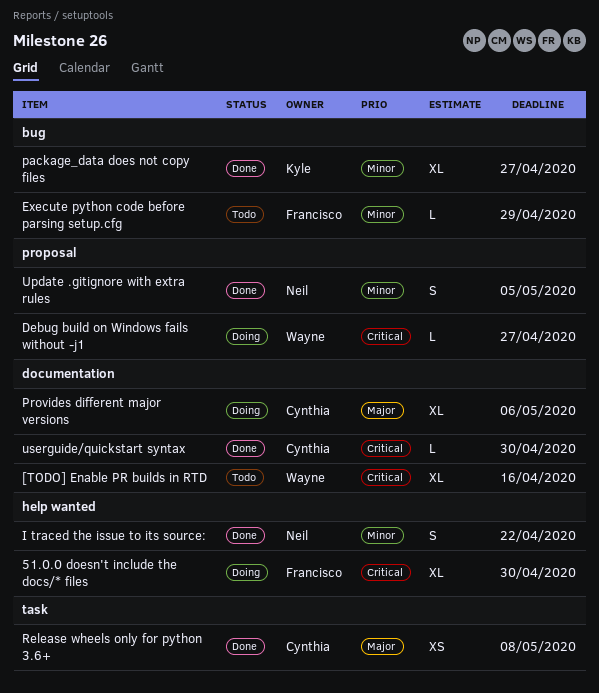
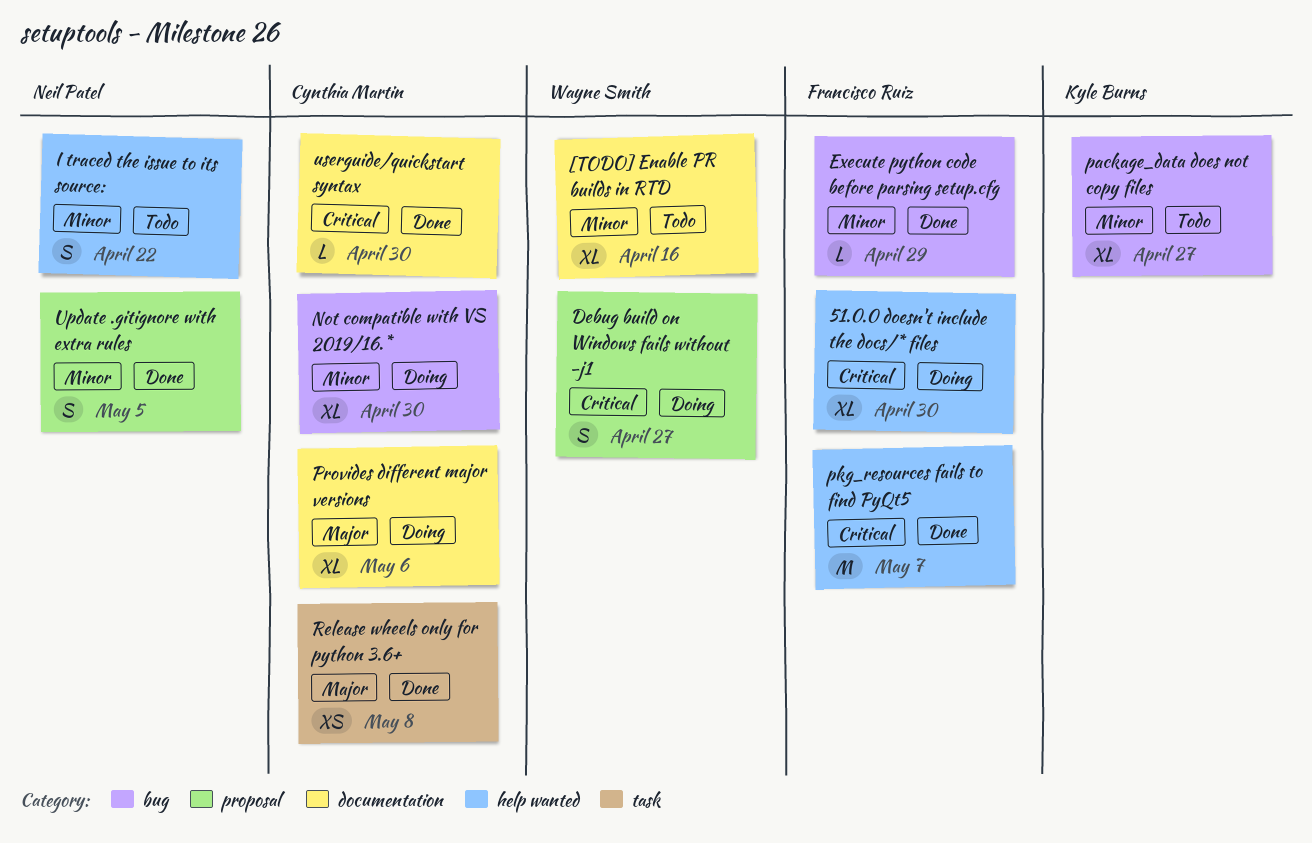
[TODO] Enable PR builds in RTD, priority: Critical -> Minor
Debug build on Windows fails without -j1, estimate: L -> S
Execute python code before parsing setup.cfg, status: Todo -> Done
I traced the issue to its source:, status: Done -> Todo
Not compatible with VS 2019/16.*: none -> present
package_data does not copy files, status: Done -> Todo
pkg_resources fails to find PyQt5: none -> present

